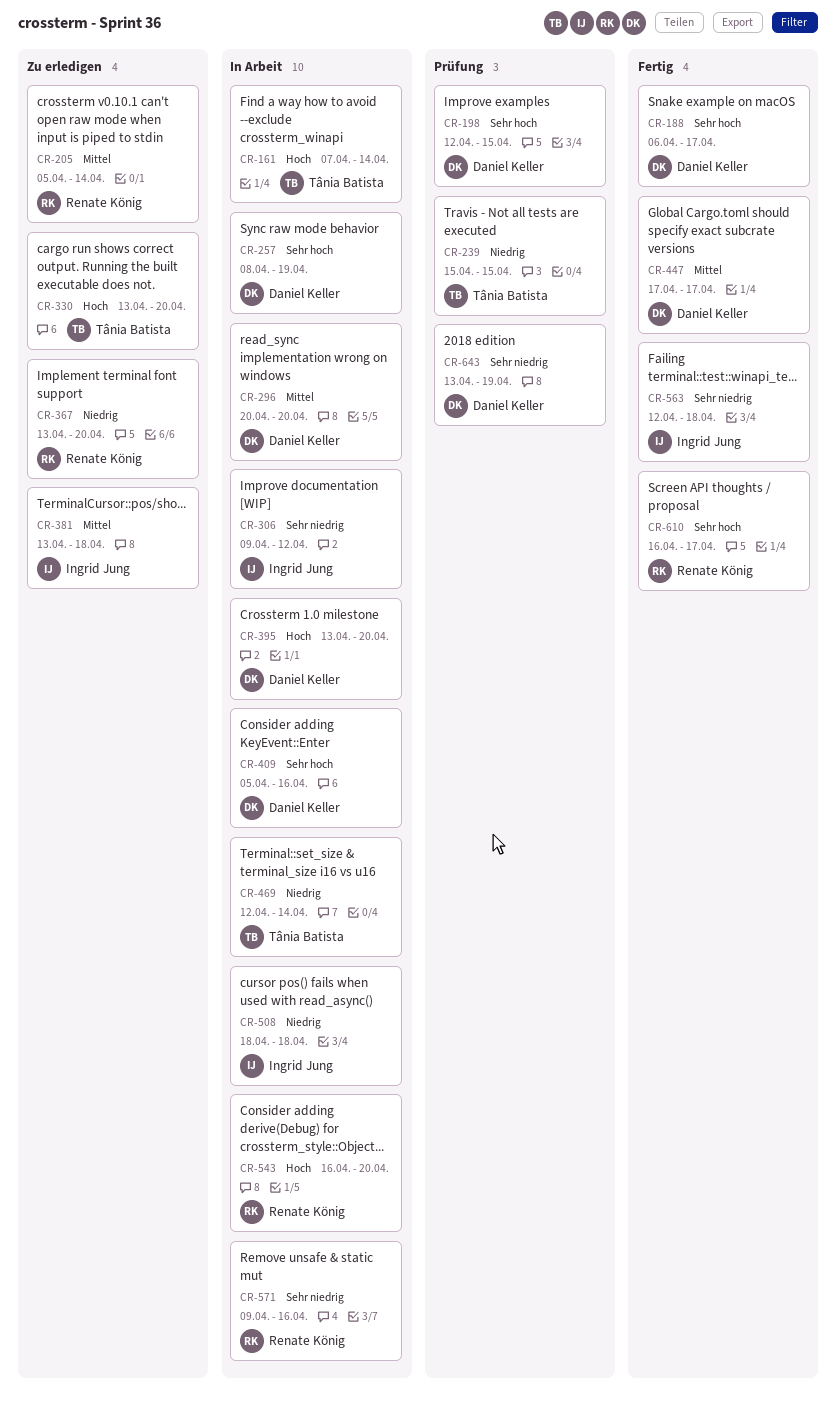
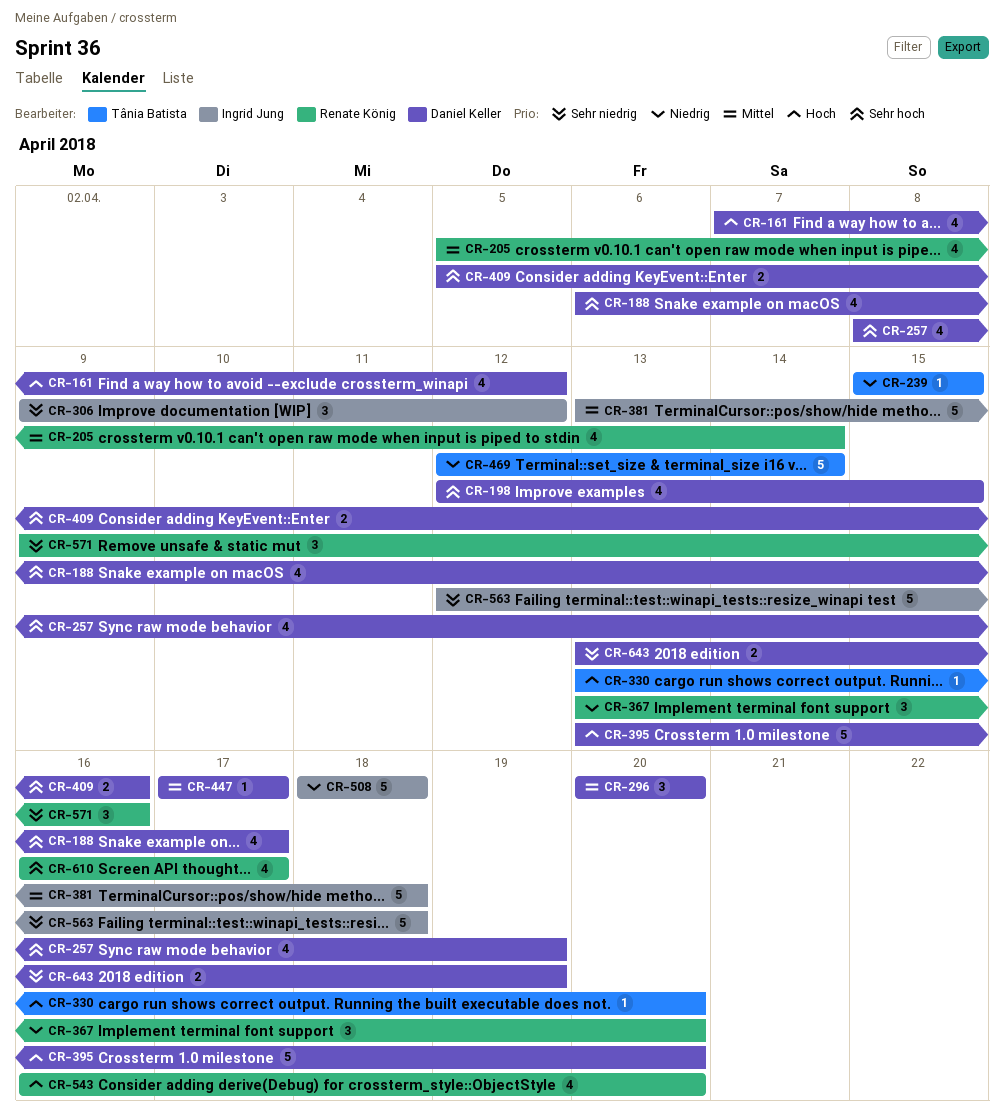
CR-161, owner: Tânia Batista -> Daniel Keller
CR-161, due: Apr 14 -> Apr 12

